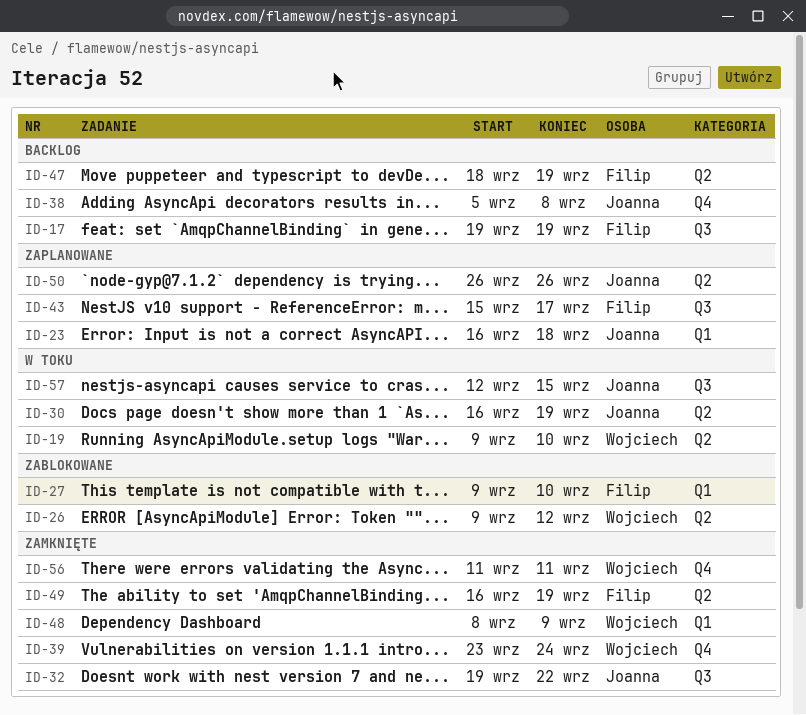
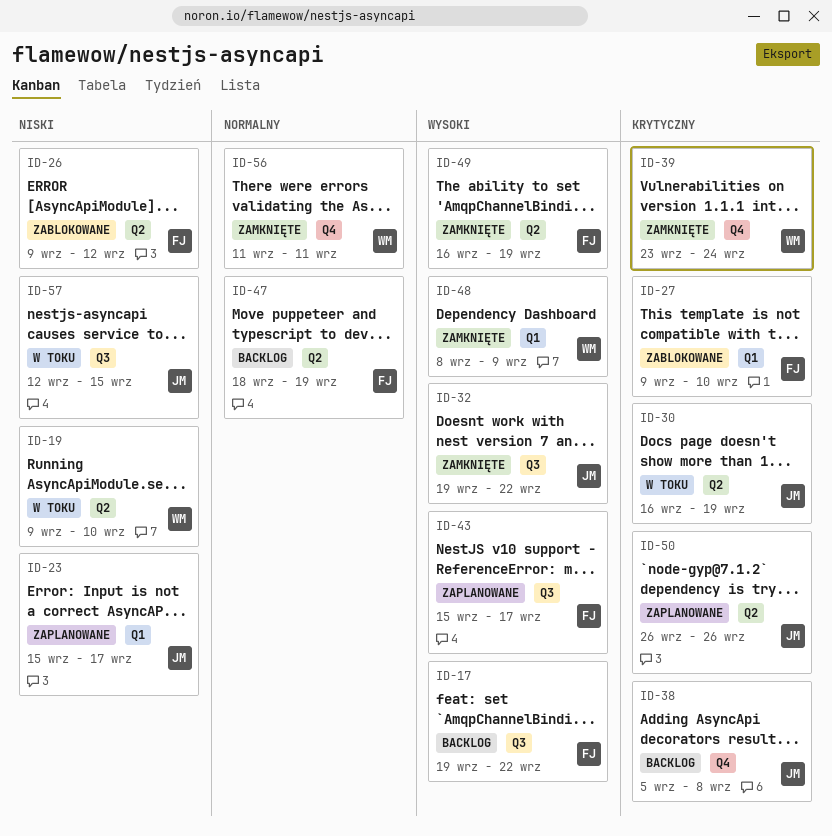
ID-17, due: Sep 19 -> Sep 22
ID-23, start: Sep 16 -> Sep 15
ID-23, due: Sep 18 -> Sep 17
ID-26, owner: Wojciech -> Filip

